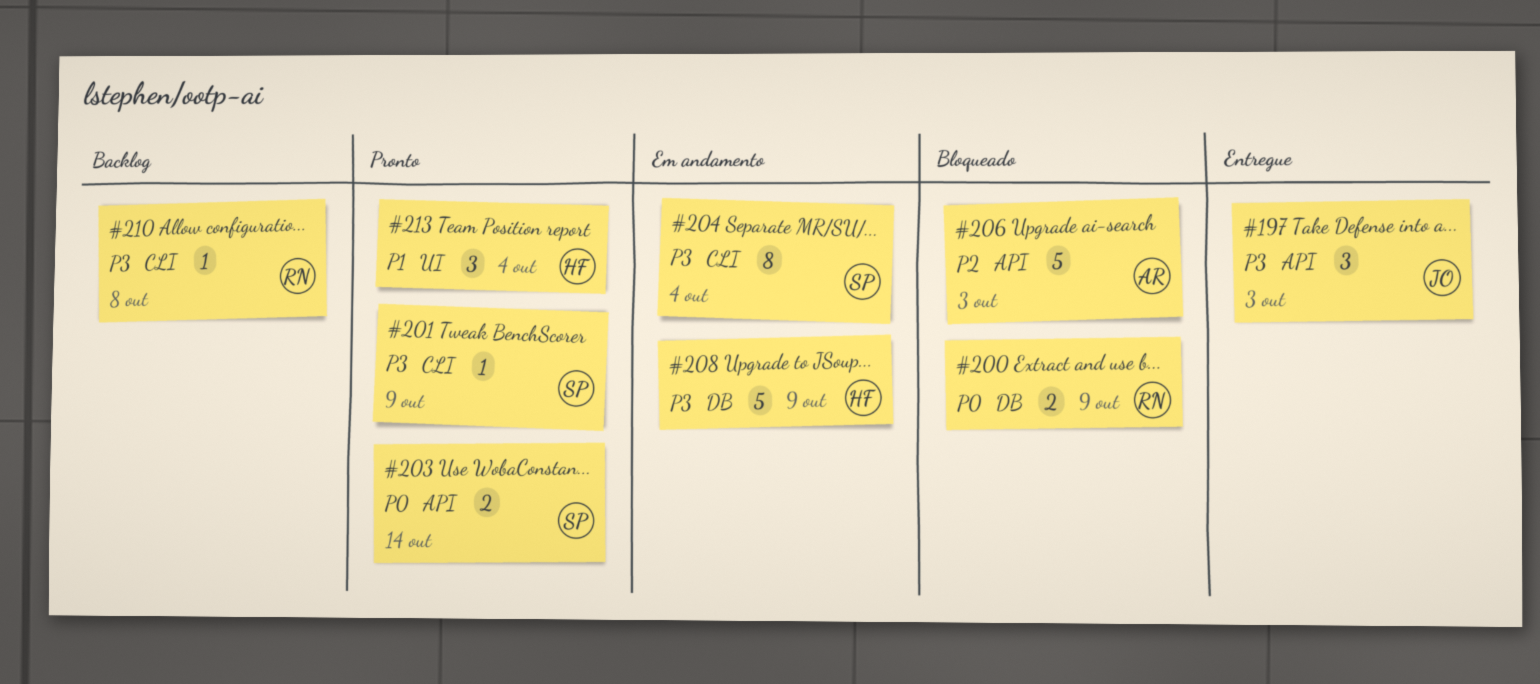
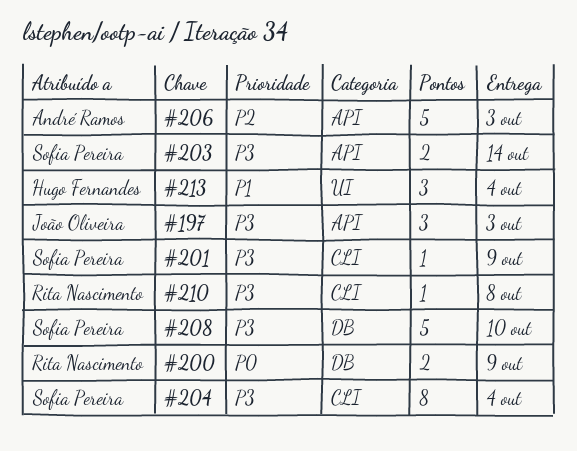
#203, priority: P0 -> P3
#208, owner: Hugo Fernandes -> Sofia Pereira
#208, due: Oct 9 -> Oct 10

